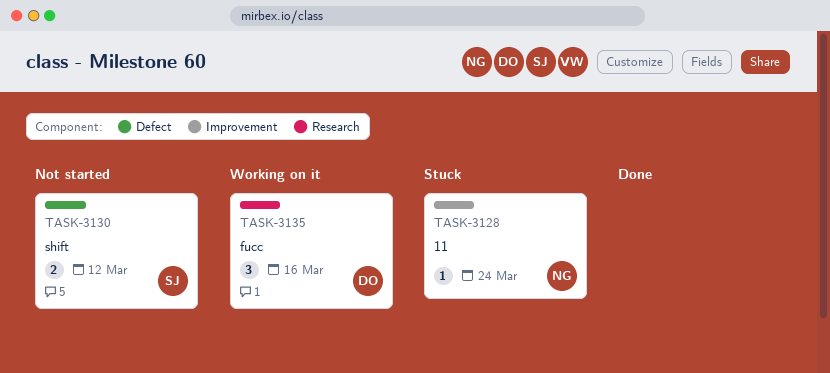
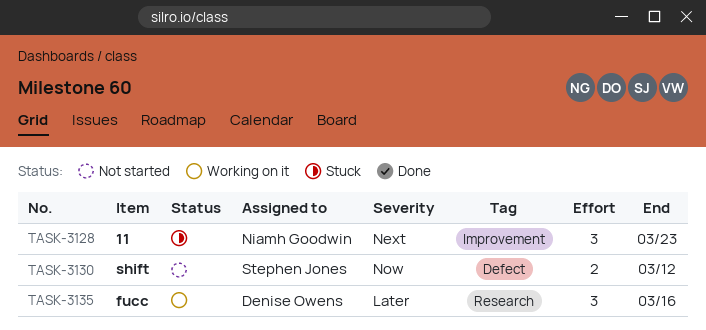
TASK-3128, estimate: 1 -> 3
TASK-3128, due: Mar 24 -> Mar 23

